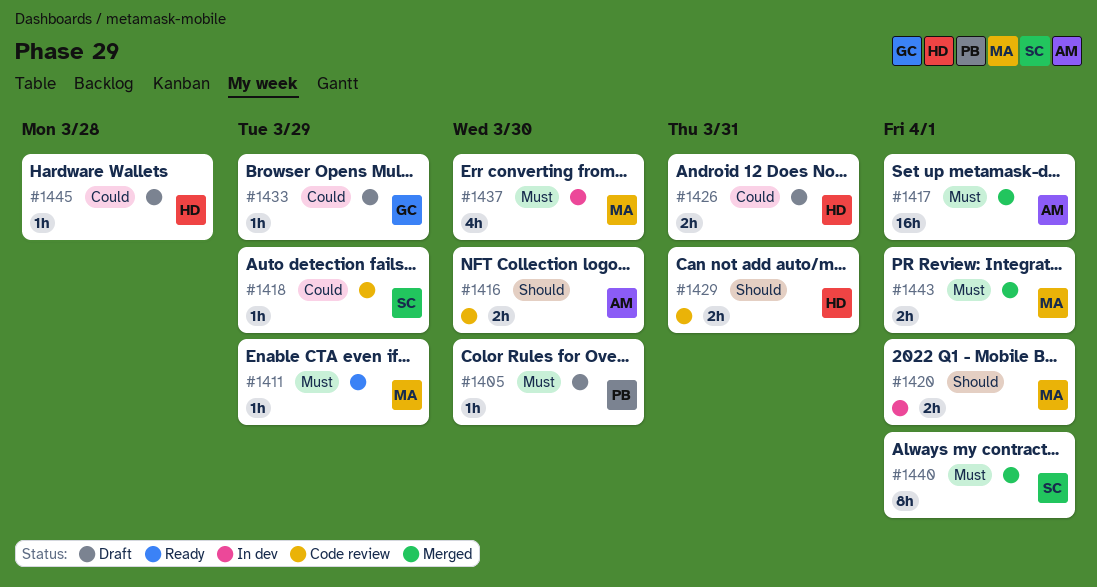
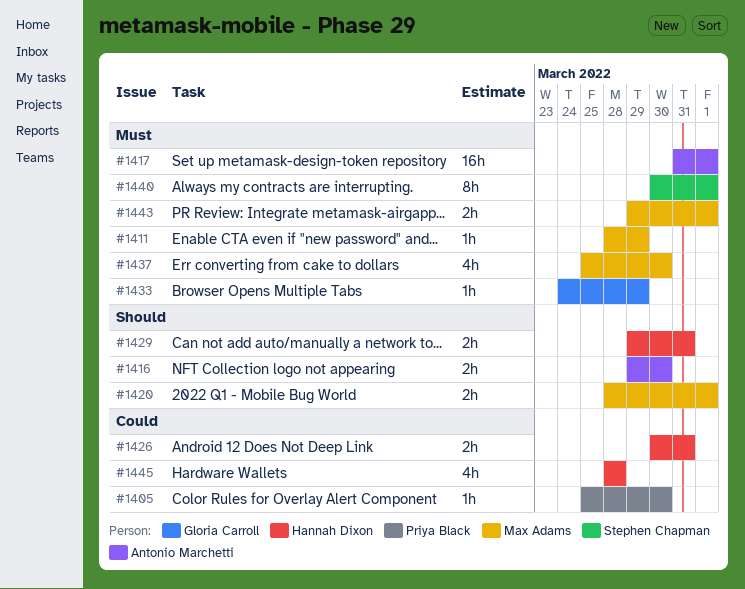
#1405, priority: Must -> Could
#1418: present -> none
#1433, priority: Could -> Must
#1445, estimate: 1h -> 4h

